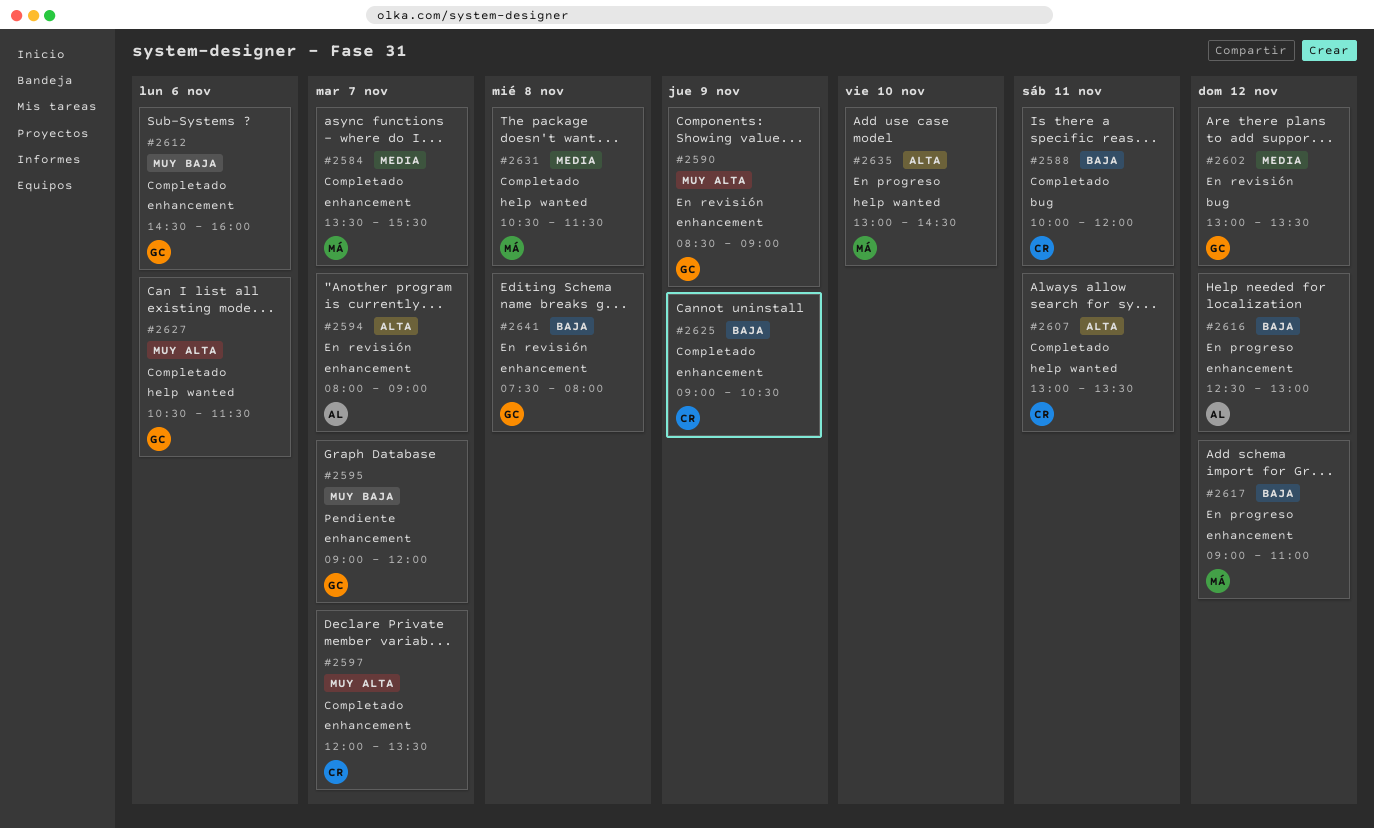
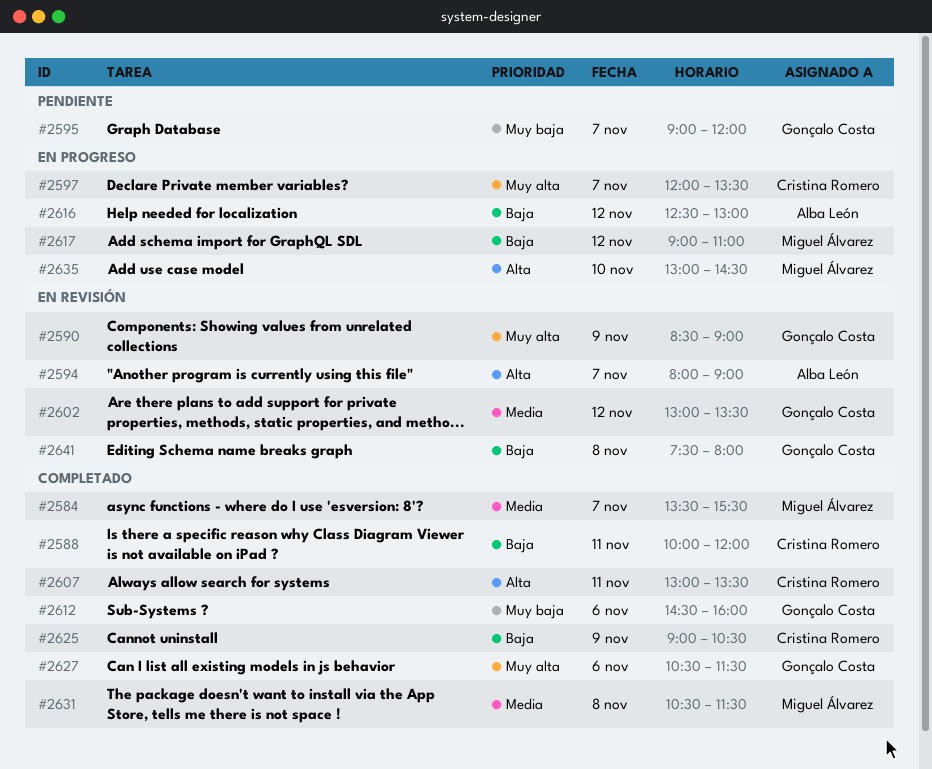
#2597, status: Completado -> En progreso

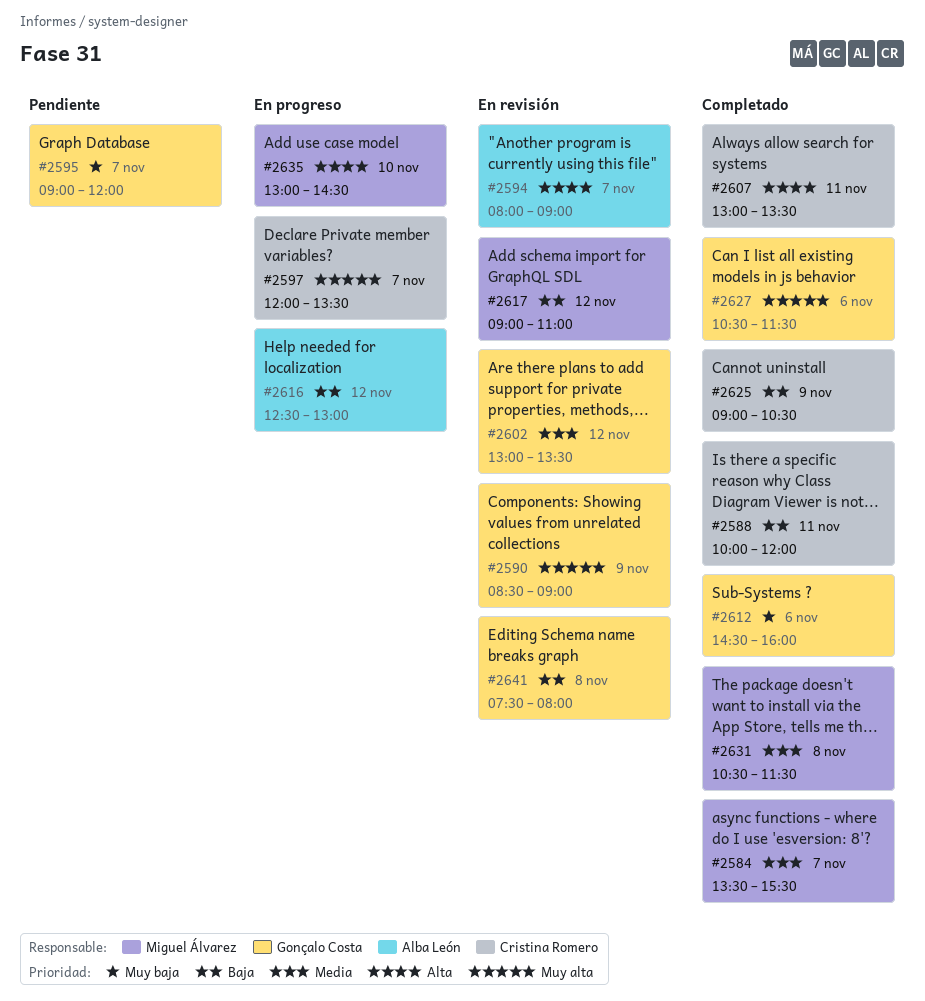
#2617, status: En progreso -> En revisión

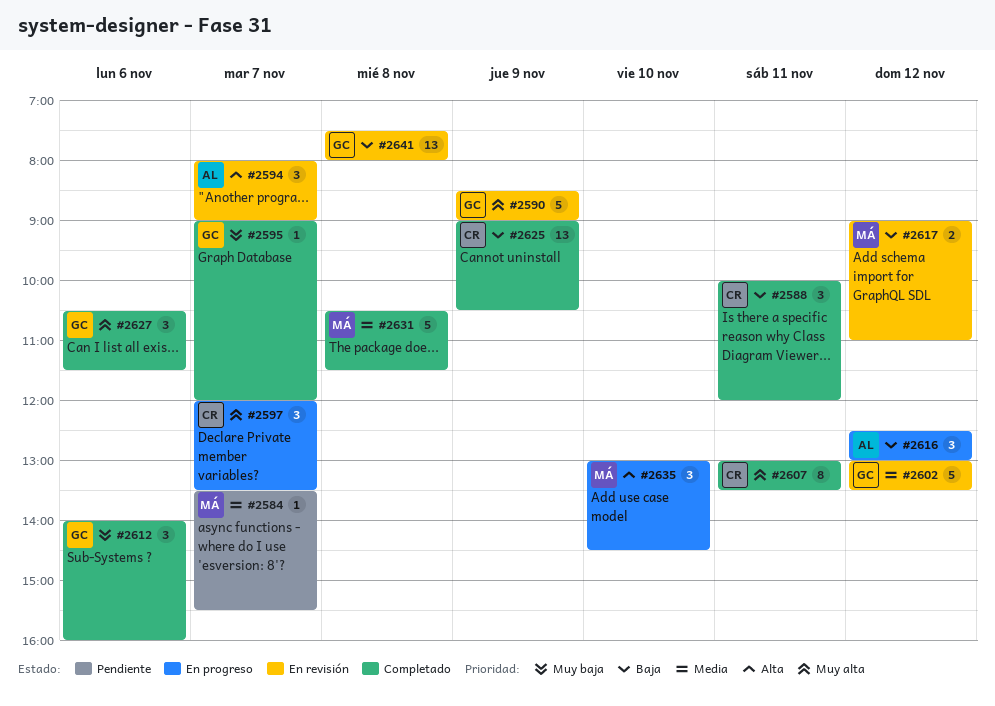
#2584, status: Completado -> Pendiente
#2595, status: Pendiente -> Completado
#2607, priority: Alta -> Muy alta
#2612, begins: 14:30 -> 14:00

